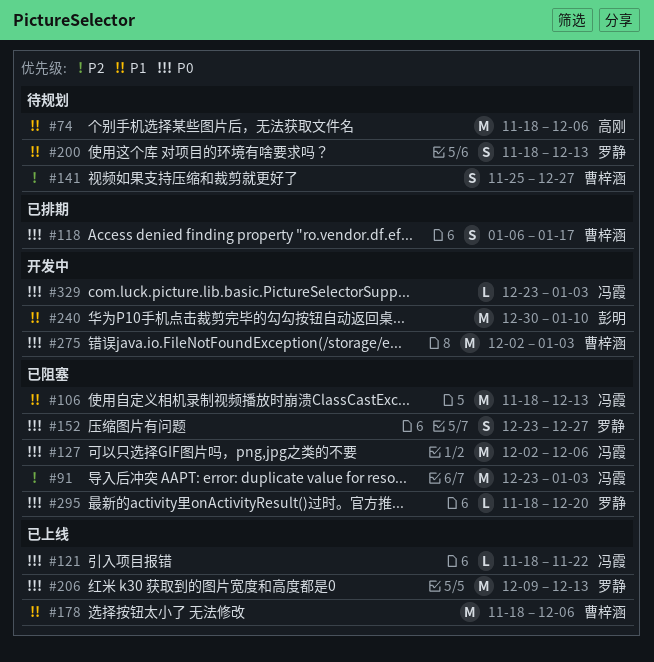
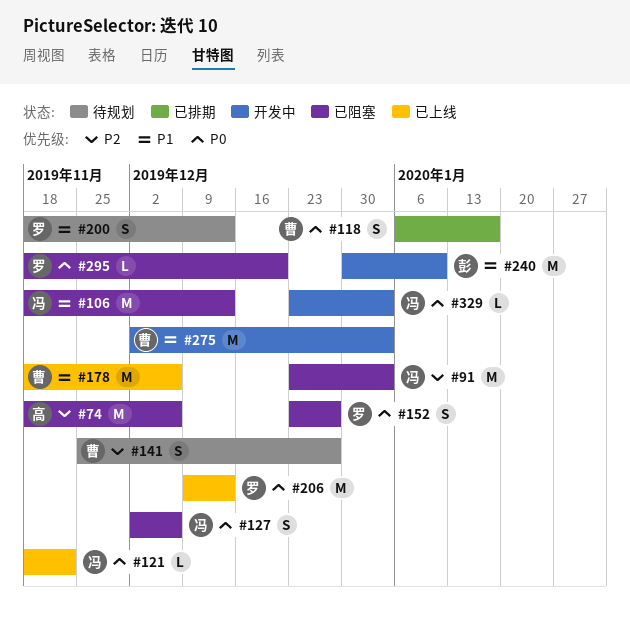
#74, status: 待规划 -> 已阻塞
#74, priority: P1 -> P2
#127, estimate: M -> S
#275, priority: P0 -> P1

